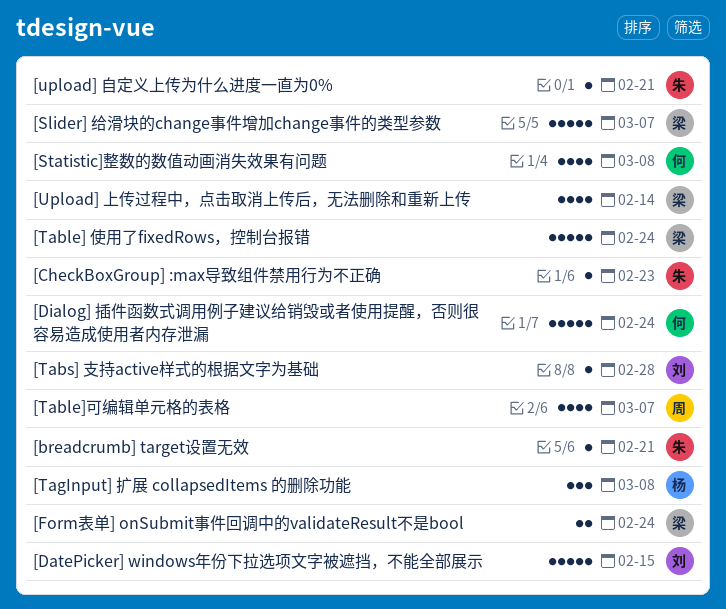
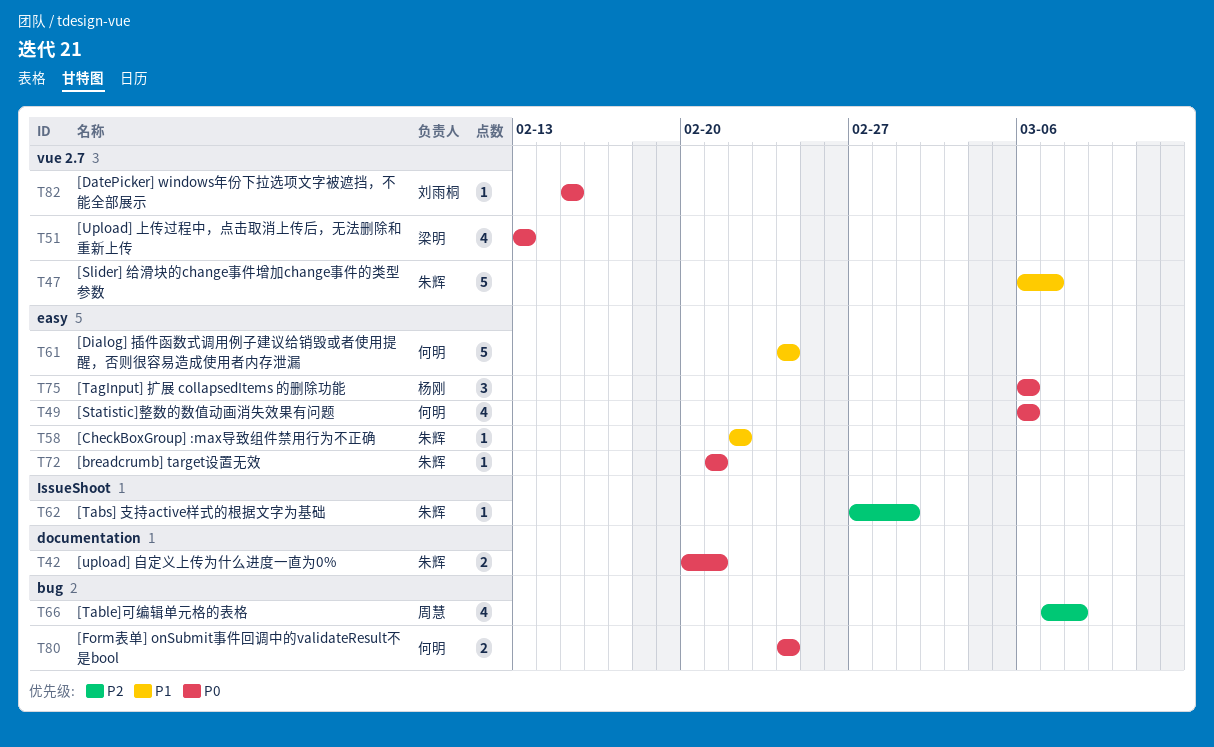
[CheckBoxGroup] :max导致组件禁用行为不正确, due: Feb 23 -> Feb 22
[DatePicker] windows年份下拉选项文字被遮挡，不能全部展示, estimate: 5 -> 1
[Form表单] onSubmit事件回调中的validateResult不是bool, owner: 梁明 -> 何明
[Slider] 给滑块的change事件增加change事件的类型参数, owner: 梁明 -> 朱辉
[Statistic]整数的数值动画消失效果有问题, due: Mar 8 -> Mar 6
[Table] 使用了fixedRows，控制台报错: present -> none
[Table]可编辑单元格的表格, due: Mar 7 -> Mar 8
[Tabs] 支持active样式的根据文字为基础, owner: 刘雨桐 -> 朱辉
[Tabs] 支持active样式的根据文字为基础, due: Feb 28 -> Mar 1
[TagInput] 扩展 collapsedItems 的删除功能, due: Mar 8 -> Mar 6
[Upload] 上传过程中，点击取消上传后，无法删除和重新上传, due: Feb 14 -> Feb 13
[upload] 自定义上传为什么进度一直为0%, estimate: 1 -> 2

